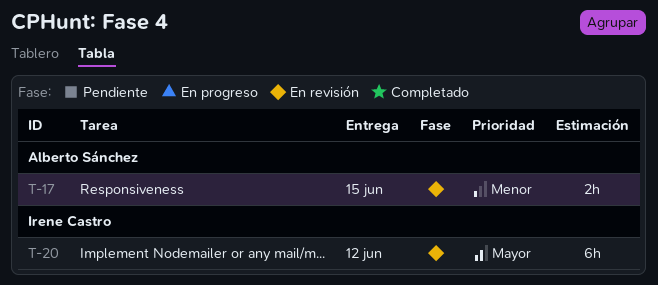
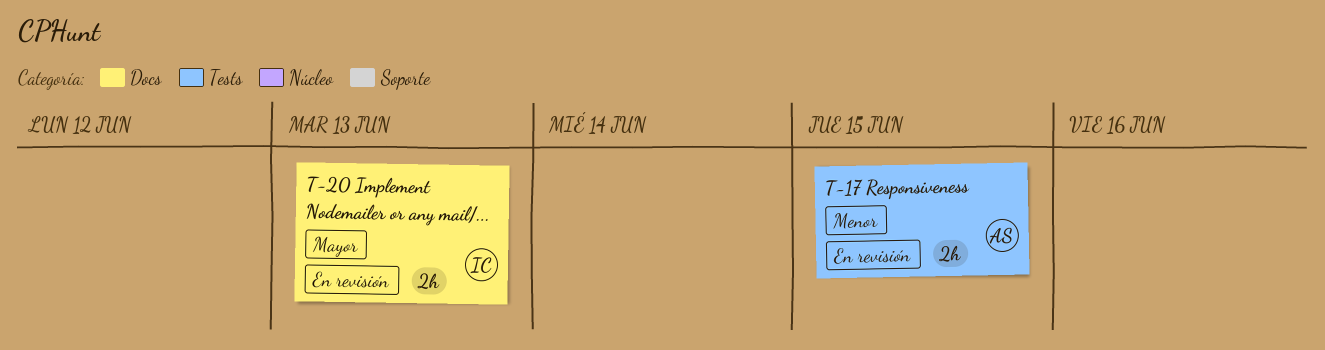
T-20, estimate: 6h -> 2h
T-20, due: Jun 12 -> Jun 13

